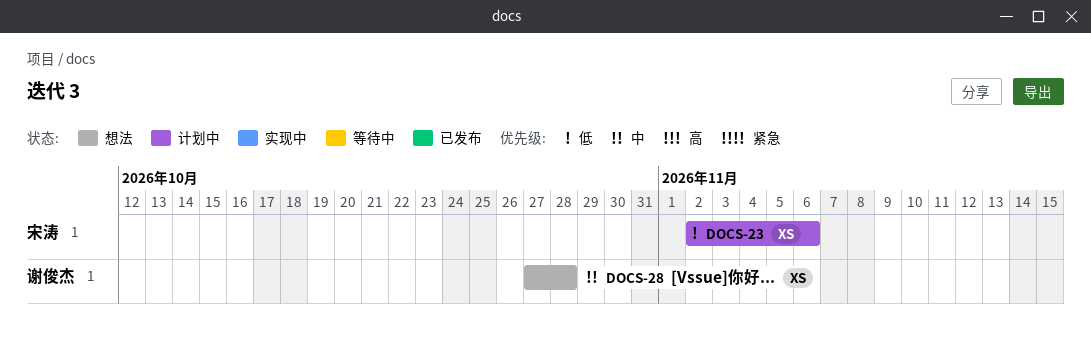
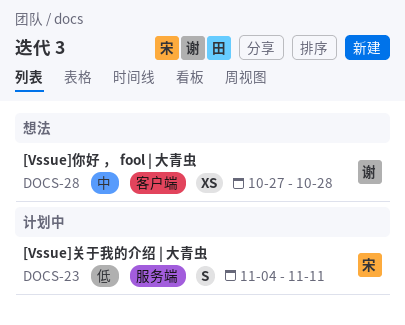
DOCS-23, estimate: XS -> S
DOCS-23, start: Nov 2 -> Nov 4
DOCS-23, due: Nov 6 -> Nov 11

